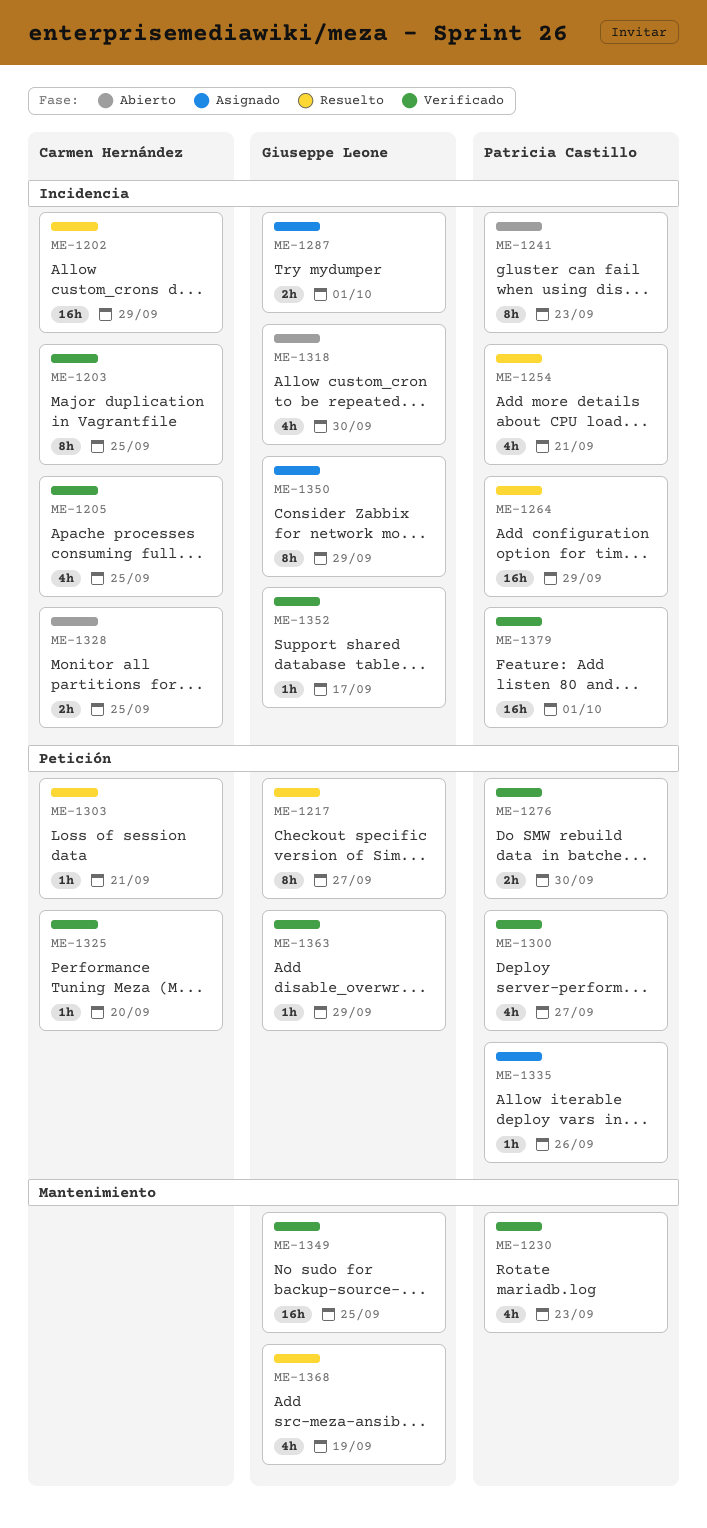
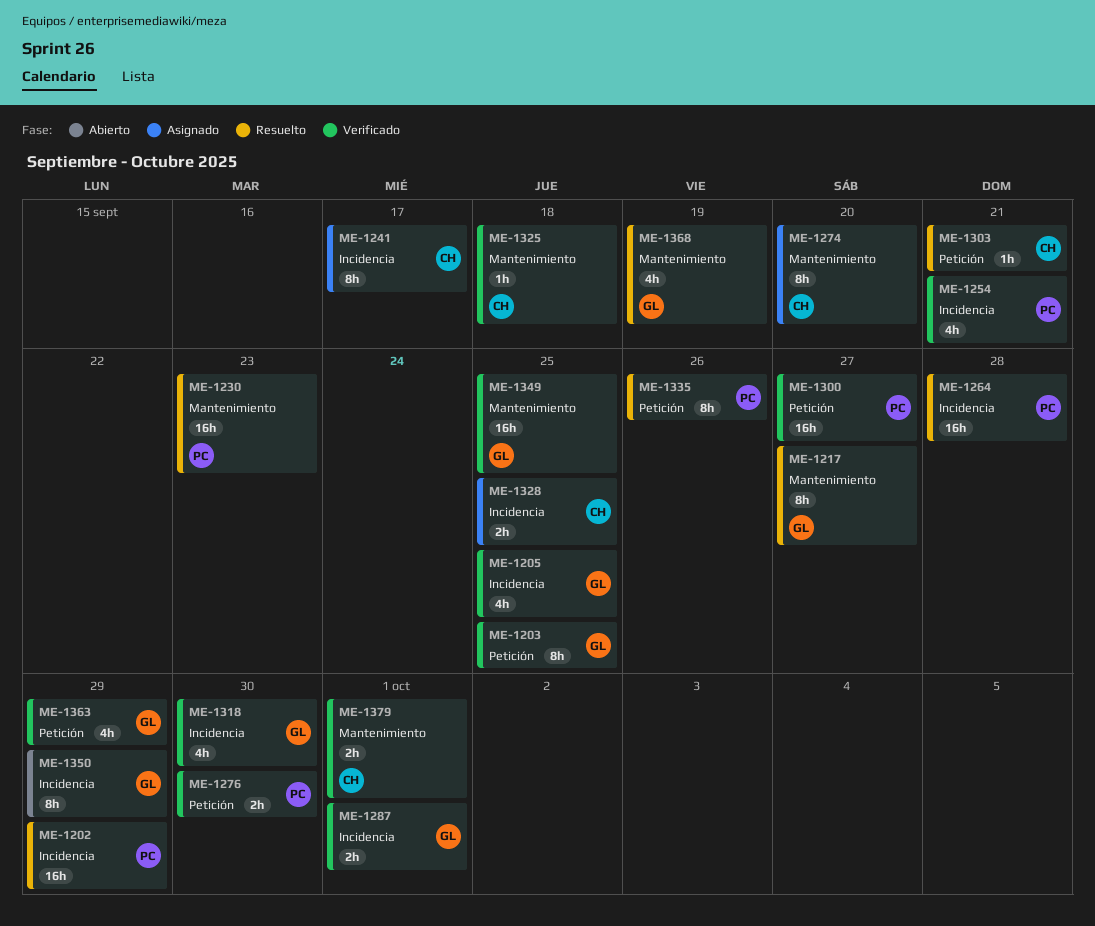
ME-1202, owner: Carmen Hernández -> Patricia Castillo
ME-1203, owner: Carmen Hernández -> Giuseppe Leone
ME-1203, label: Incidencia -> Petición
ME-1205, owner: Carmen Hernández -> Giuseppe Leone
ME-1217, label: Petición -> Mantenimiento
ME-1230, status: Verificado -> Resuelto
ME-1230, estimate: 4h -> 16h
ME-1241, status: Abierto -> Asignado
ME-1241, owner: Patricia Castillo -> Carmen Hernández
ME-1241, due: Sep 23 -> Sep 17
ME-1254, status: Resuelto -> Verificado
ME-1264, due: Sep 29 -> Sep 28
ME-1274: none -> present
ME-1287, status: Asignado -> Verificado
ME-1300, estimate: 4h -> 16h
ME-1318, status: Abierto -> Verificado
ME-1325, label: Petición -> Mantenimiento
ME-1325, due: Sep 20 -> Sep 18
ME-1328, status: Abierto -> Asignado
ME-1335, status: Asignado -> Resuelto
ME-1335, estimate: 1h -> 8h
ME-1350, status: Asignado -> Abierto
ME-1352: present -> none
ME-1363, estimate: 1h -> 4h
ME-1379, owner: Patricia Castillo -> Carmen Hernández
ME-1379, label: Incidencia -> Mantenimiento
ME-1379, estimate: 16h -> 2h

